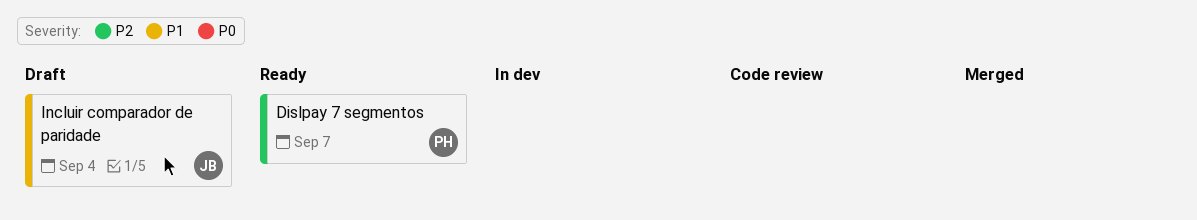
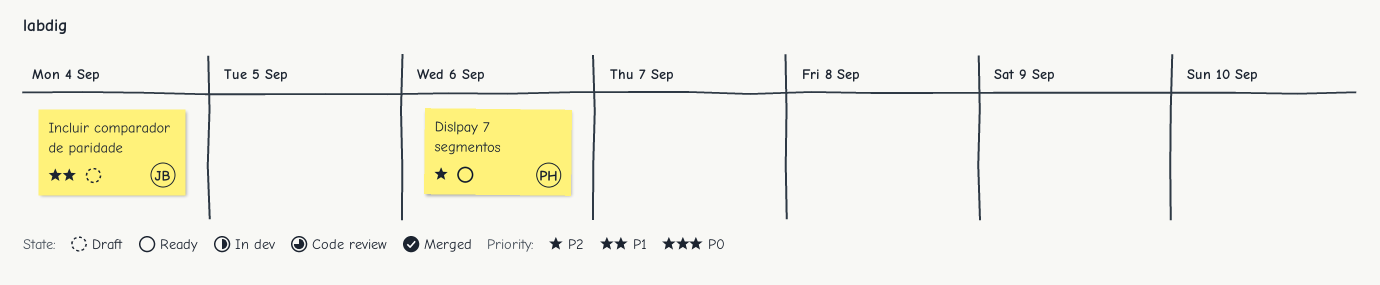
Dislpay 7 segmentos, due: Sep 7 -> Sep 6

